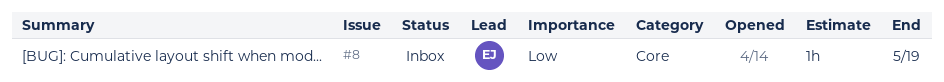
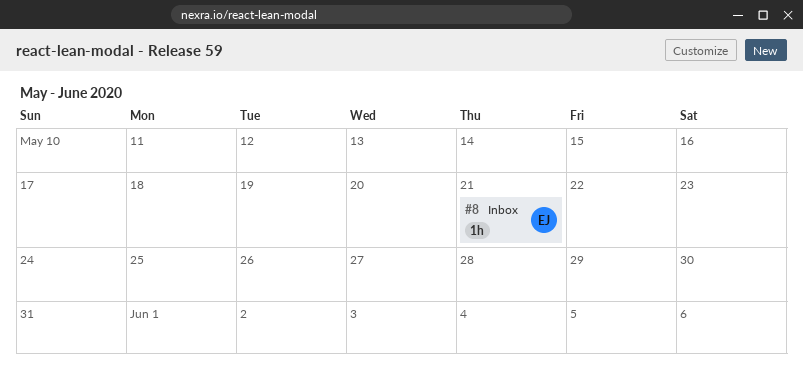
#8, due: May 19 -> May 21

